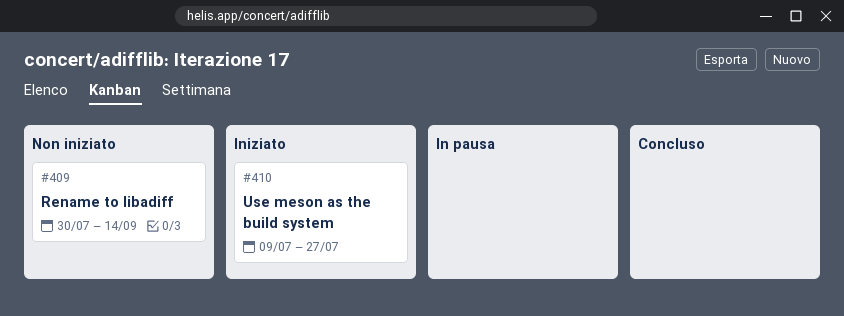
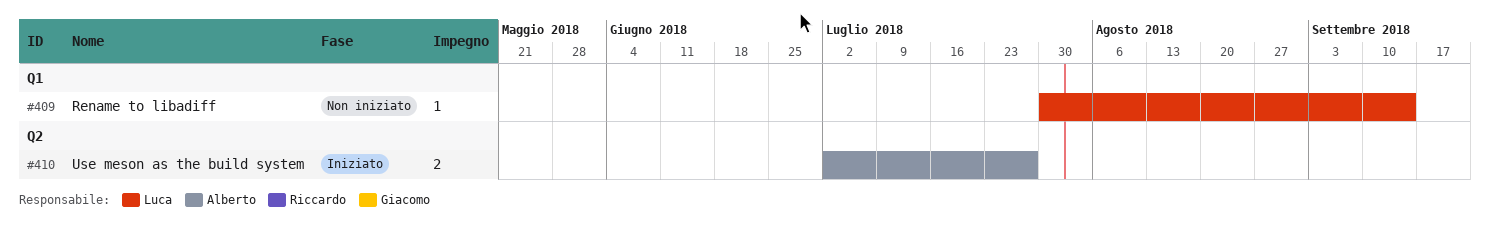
#410, start: Jul 9 -> Jul 2

